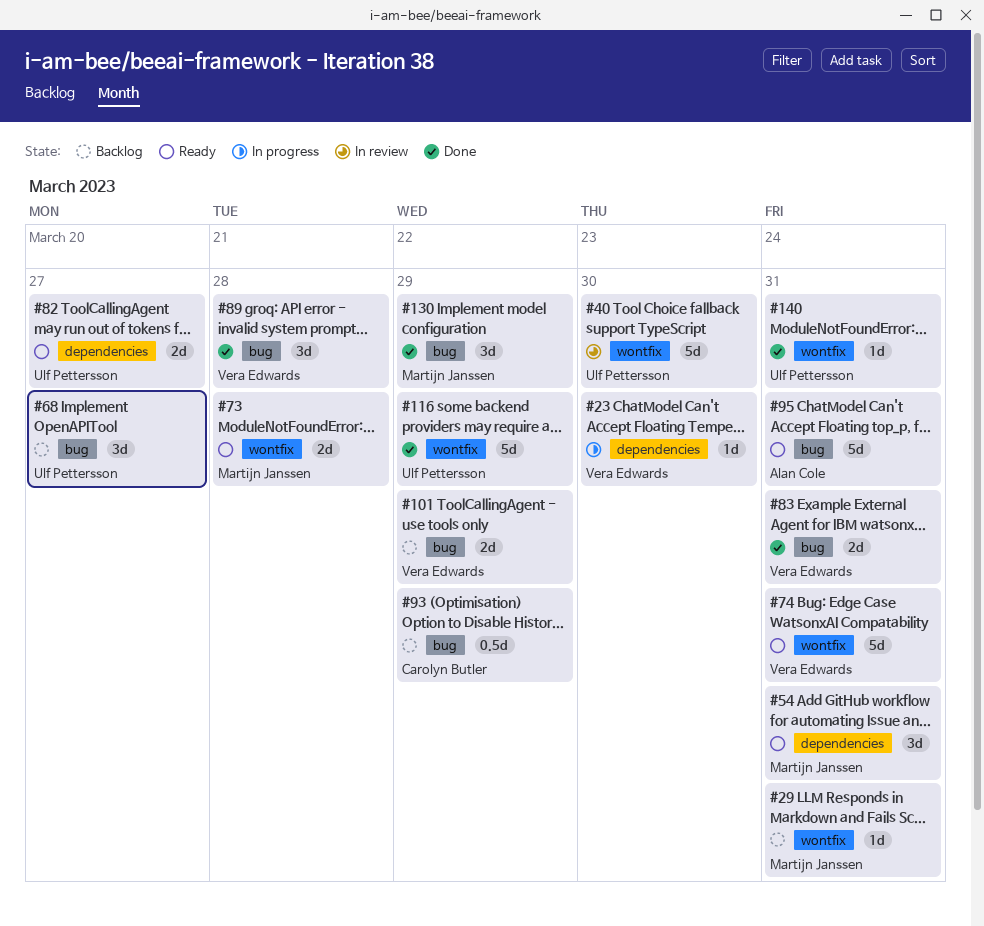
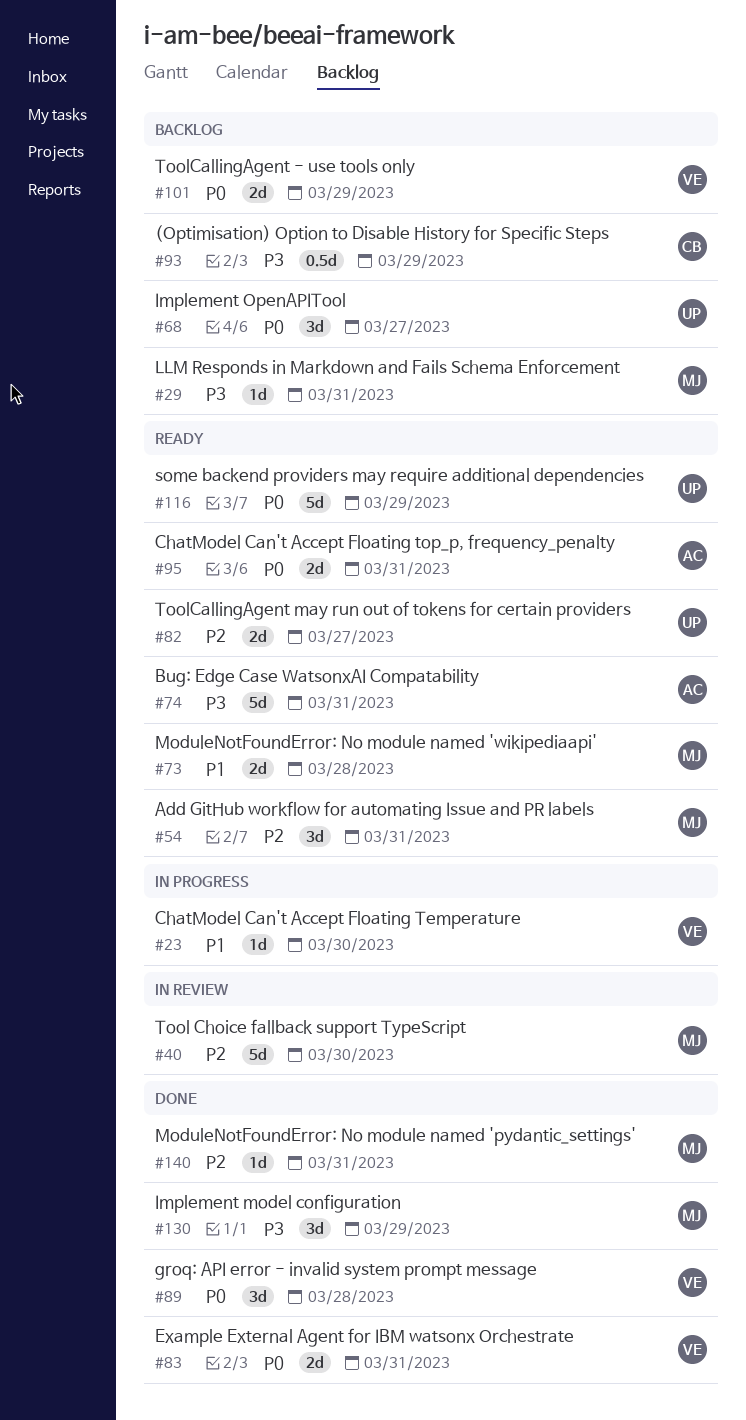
#40, owner: Ulf Pettersson -> Martijn Janssen
#74, owner: Vera Edwards -> Alan Cole
#95, estimate: 5d -> 2d
#116, status: Done -> Ready
#140, owner: Ulf Pettersson -> Martijn Janssen

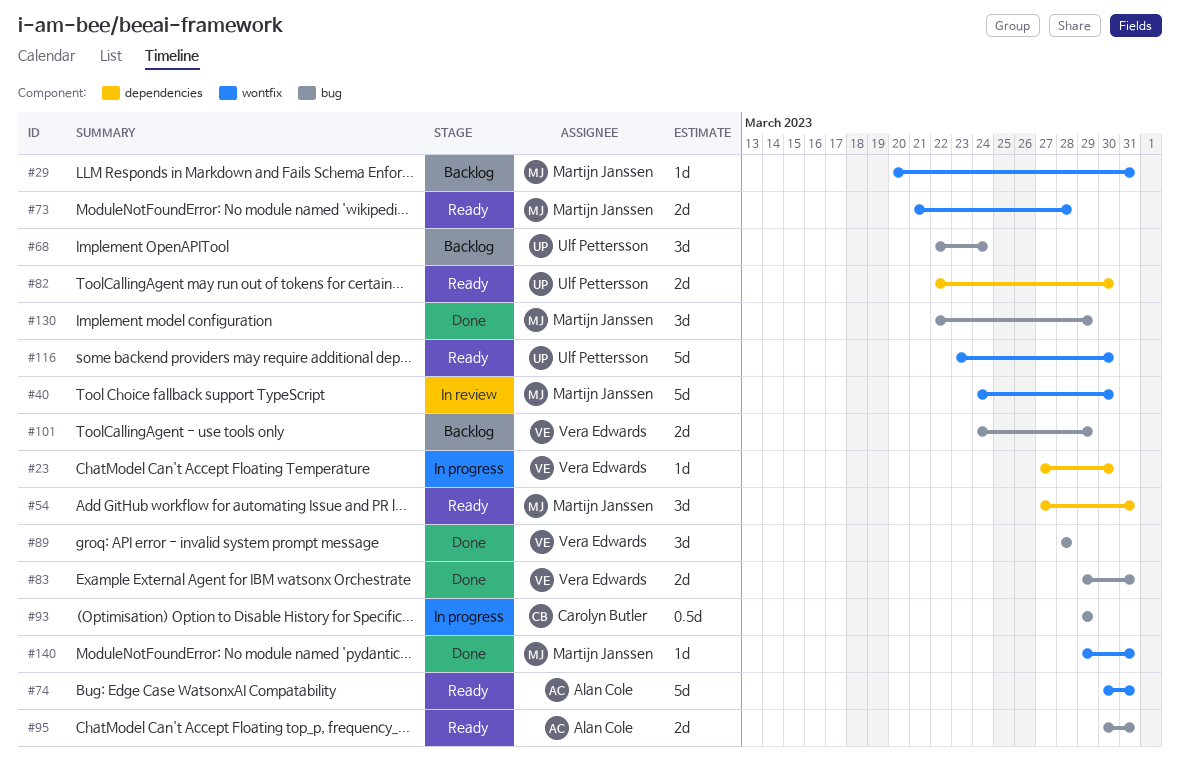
#68, due: Mar 27 -> Mar 24
#82, due: Mar 27 -> Mar 30
#93, status: Backlog -> In progress
#116, due: Mar 29 -> Mar 30

